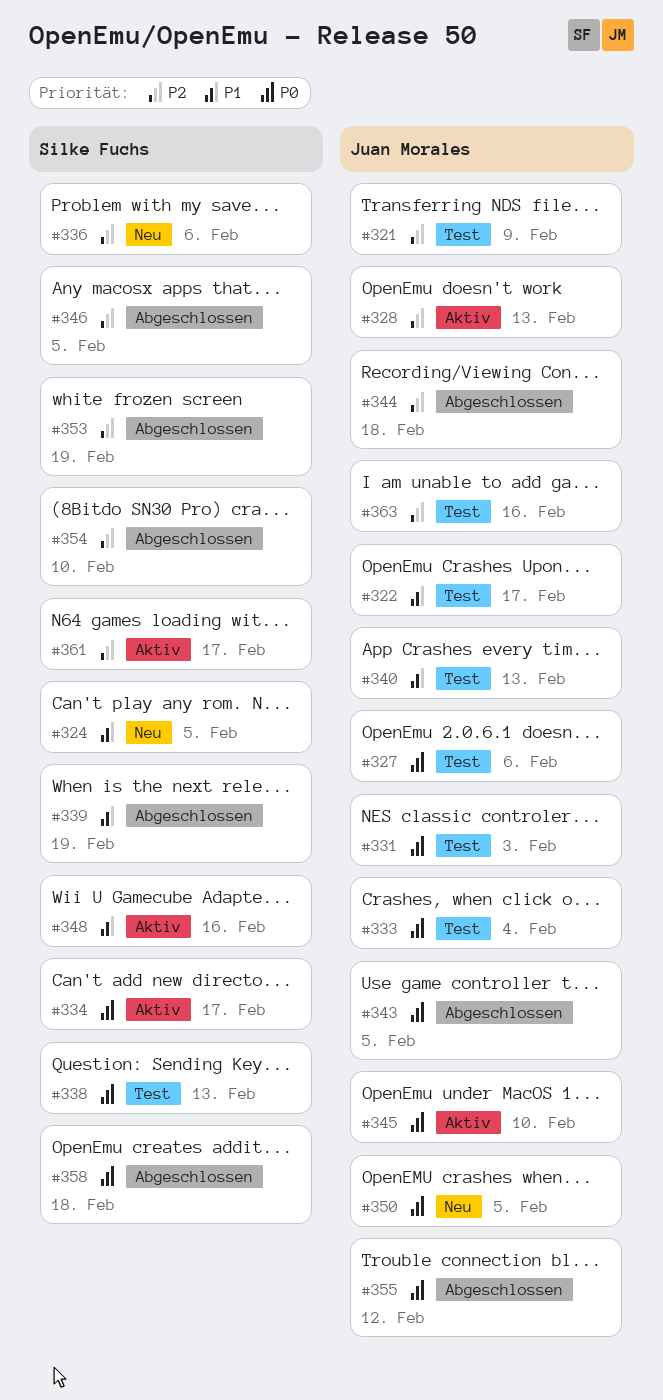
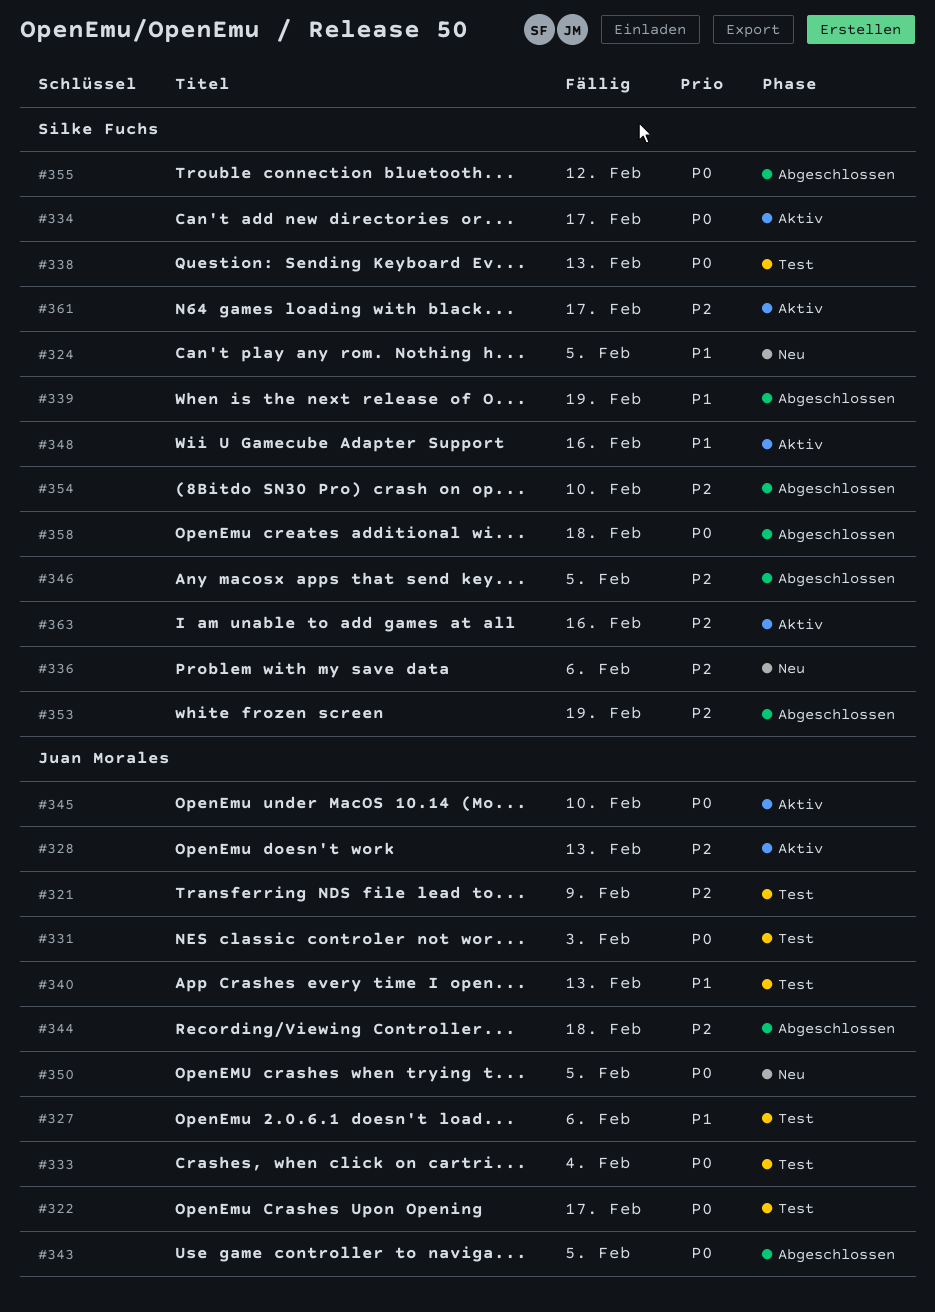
#322, priority: P1 -> P0
#327, priority: P0 -> P1
#355, owner: Juan Morales -> Silke Fuchs
#363, status: Test -> Aktiv
#363, owner: Juan Morales -> Silke Fuchs

